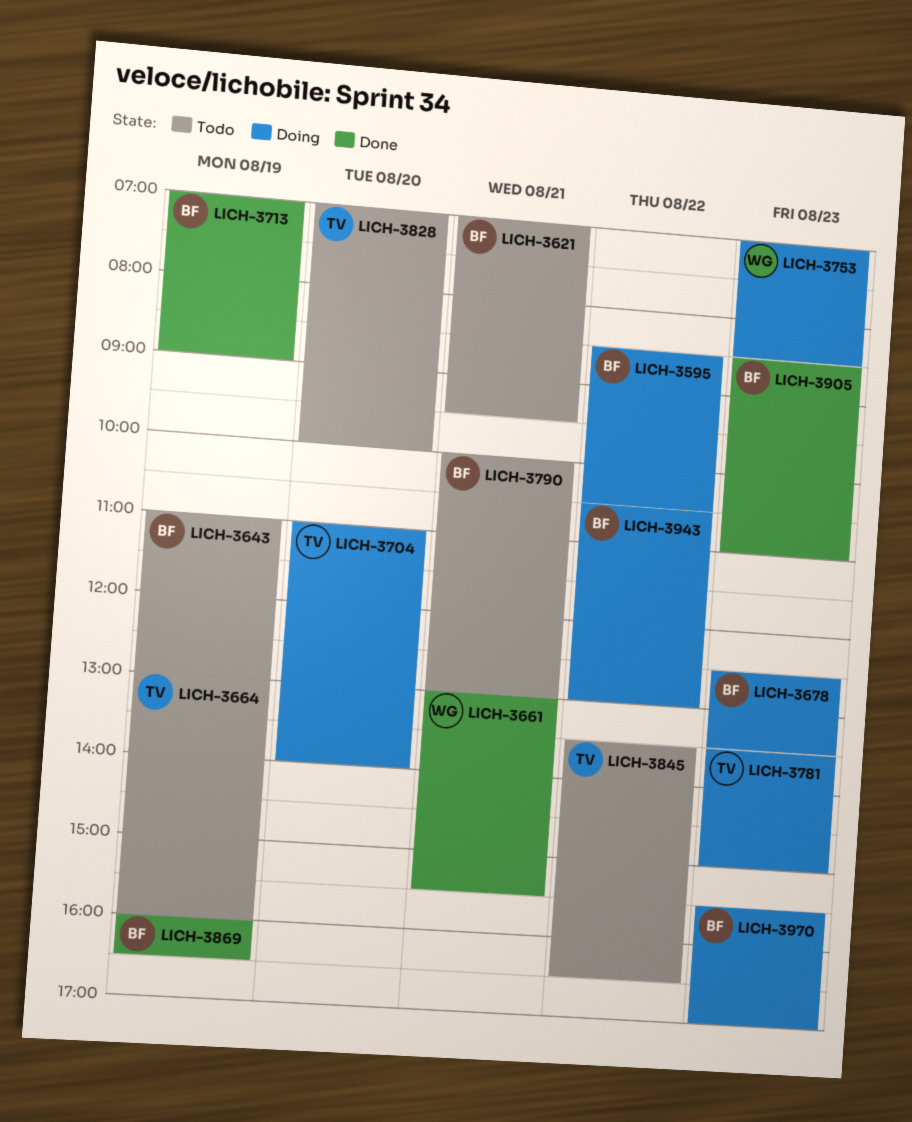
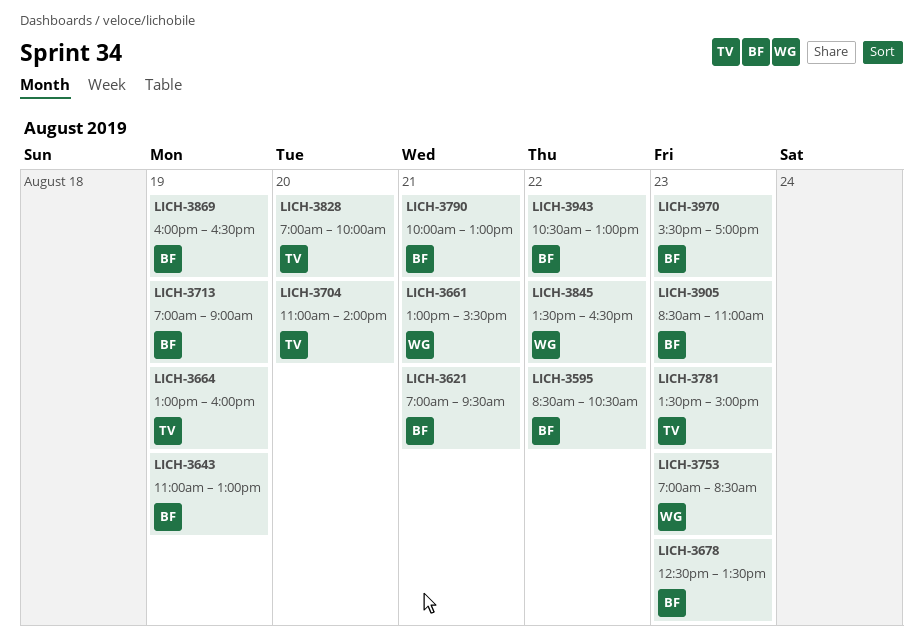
LICH-3845, owner: TV -> WG

